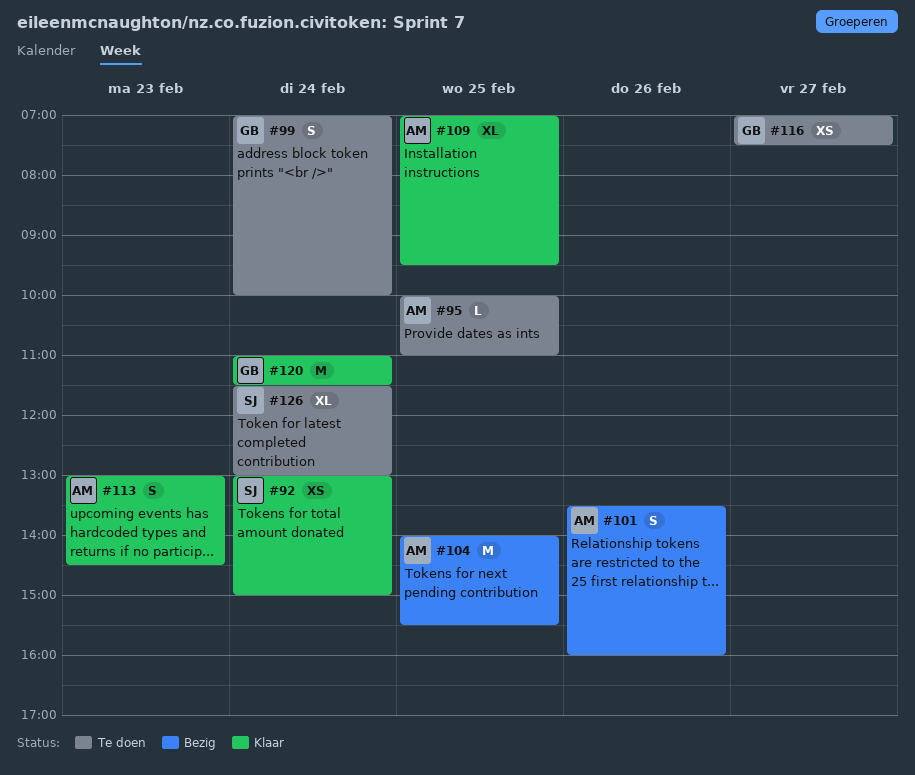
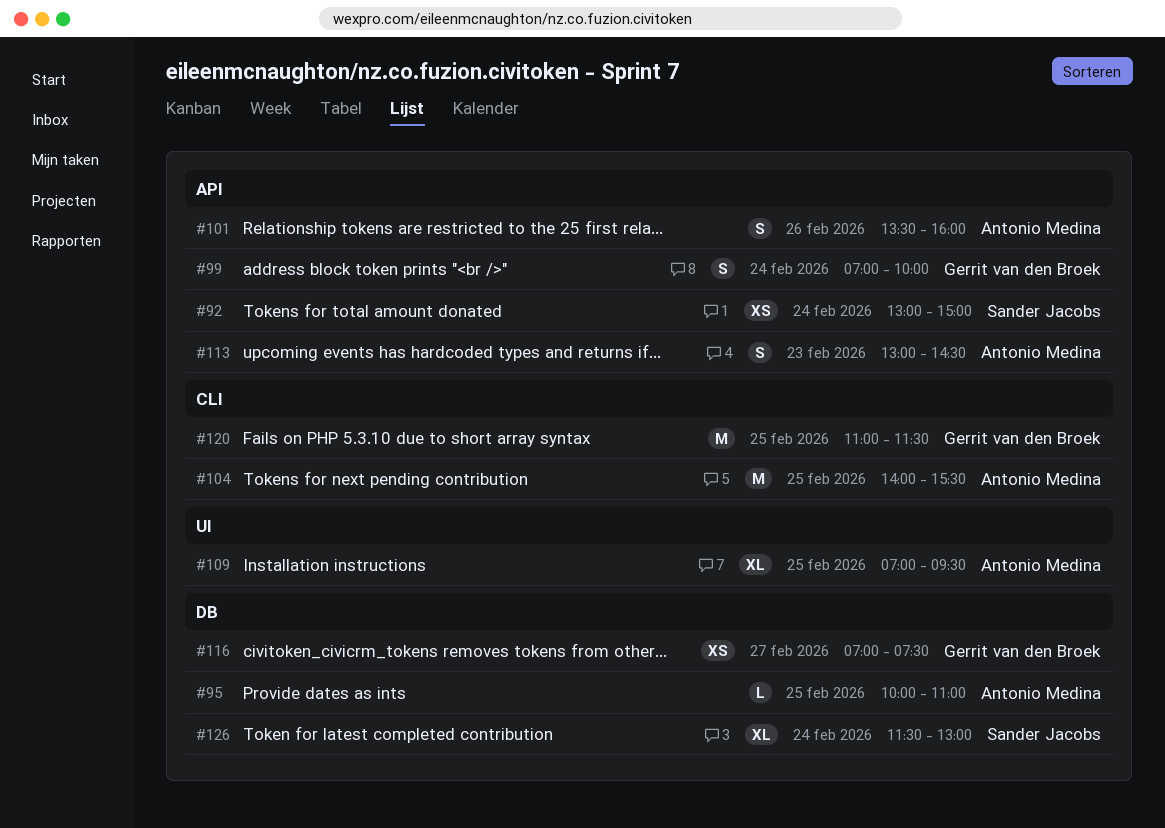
#120, day: Feb 24 -> Feb 25

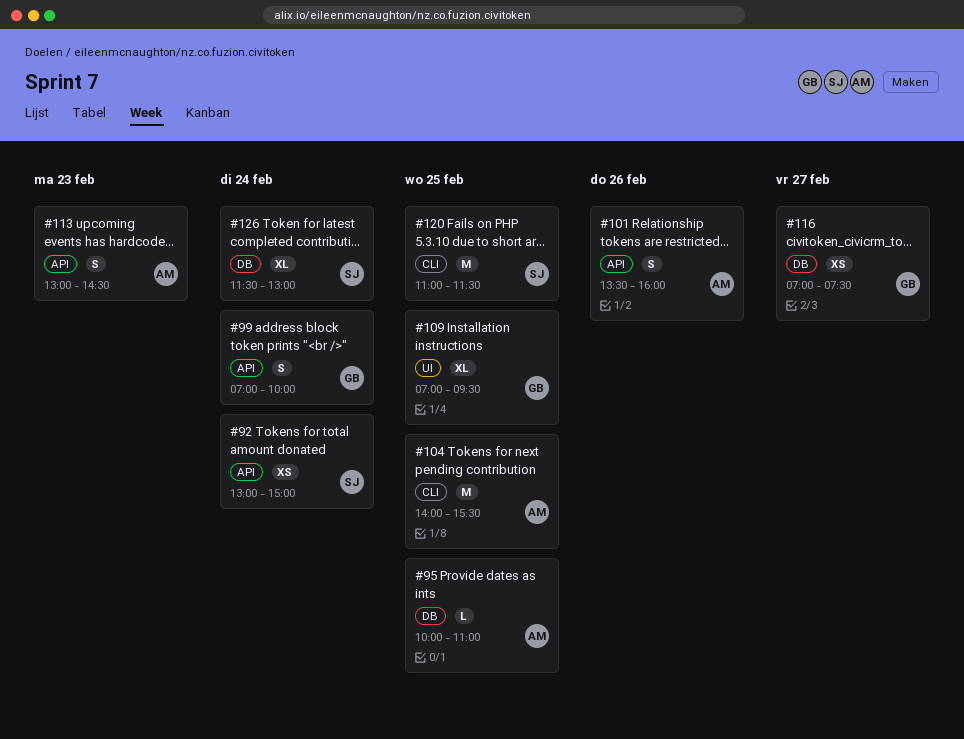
#109, owner: Antonio Medina -> Gerrit van den Broek
#120, owner: Gerrit van den Broek -> Sander Jacobs

